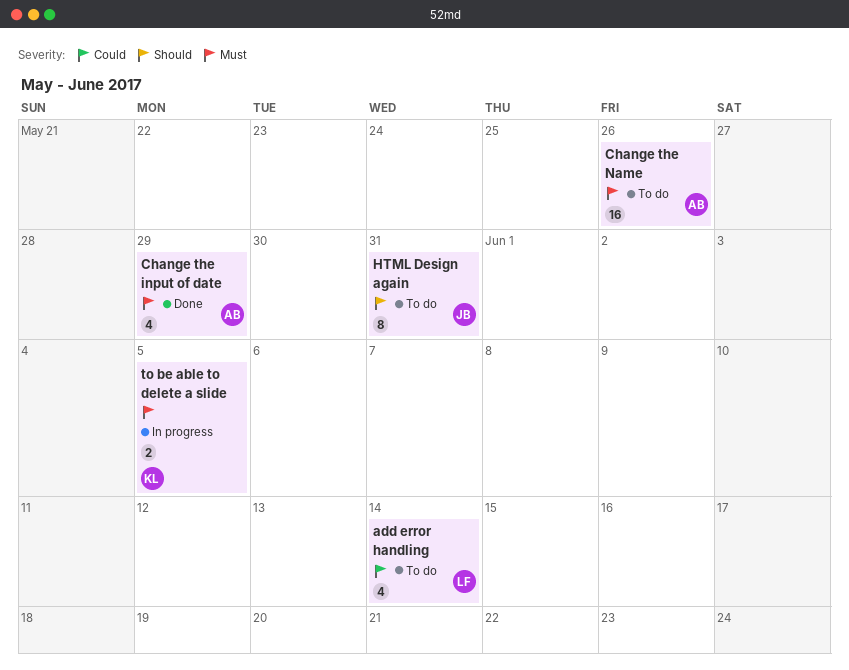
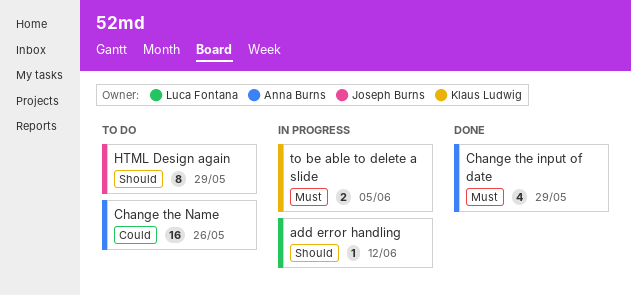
add error handling, status: To do -> In progress
add error handling, priority: Could -> Should
add error handling, estimate: 4 -> 1
add error handling, due: Jun 14 -> Jun 12
Change the Name, priority: Must -> Could
HTML Design again, due: May 31 -> May 29

